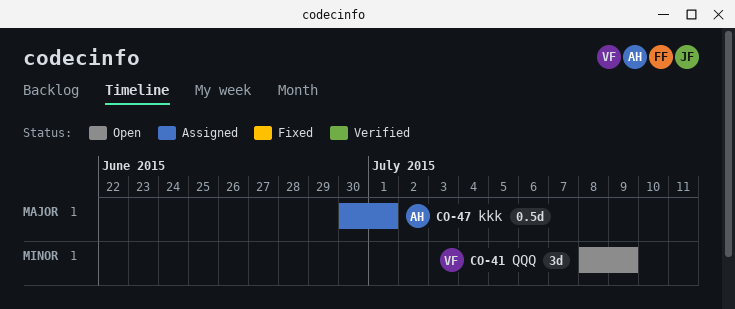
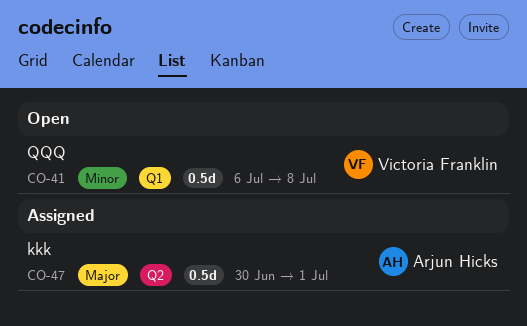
CO-41, estimate: 3d -> 0.5d
CO-41, start: Jul 8 -> Jul 6
CO-41, due: Jul 9 -> Jul 8

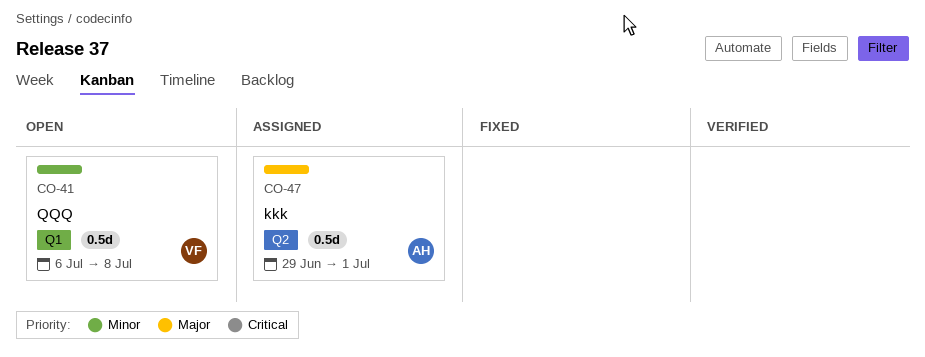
CO-47, start: Jun 30 -> Jun 29

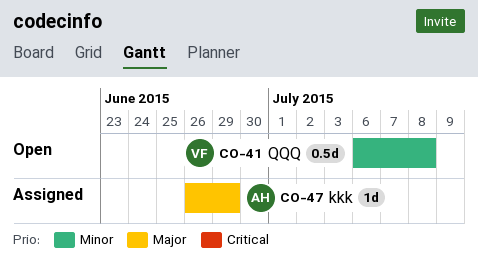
CO-47, estimate: 0.5d -> 1d
CO-47, start: Jun 29 -> Jun 26
CO-47, due: Jul 1 -> Jun 29

